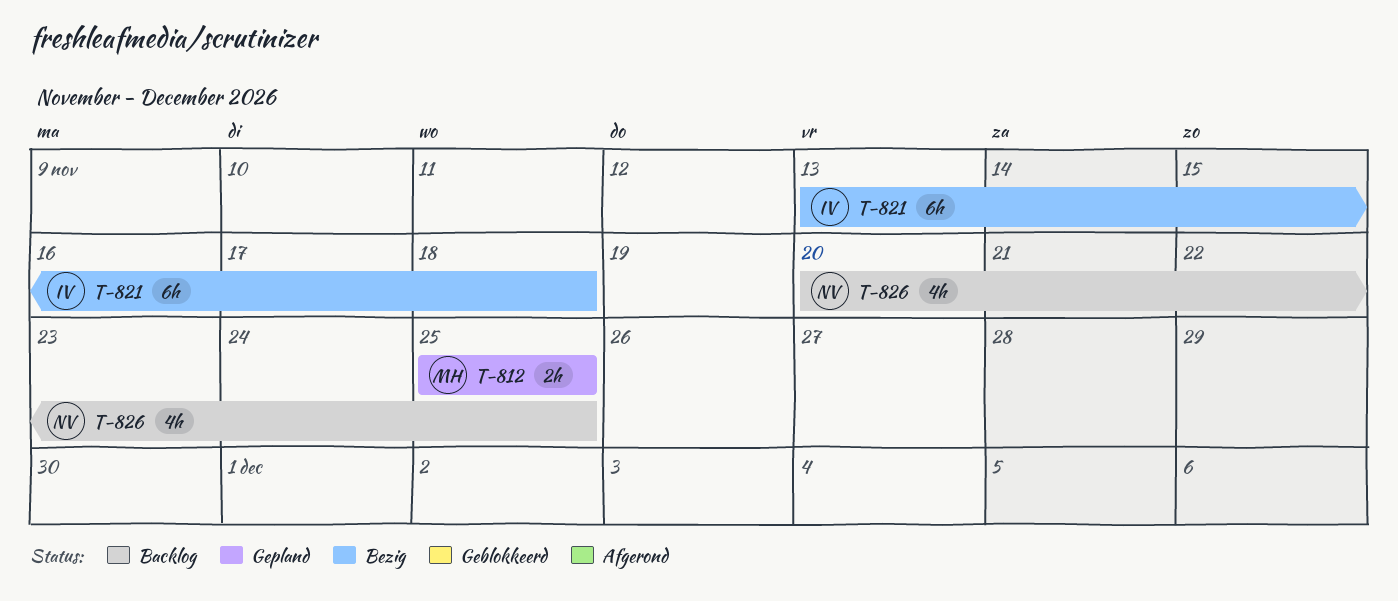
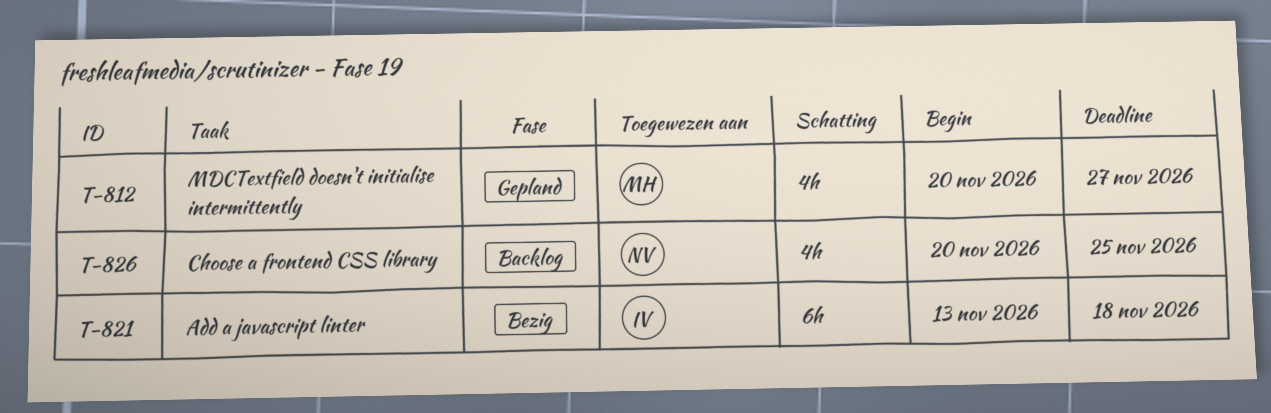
T-812, estimate: 2h -> 4h
T-812, start: Nov 25 -> Nov 20
T-812, due: Nov 25 -> Nov 27

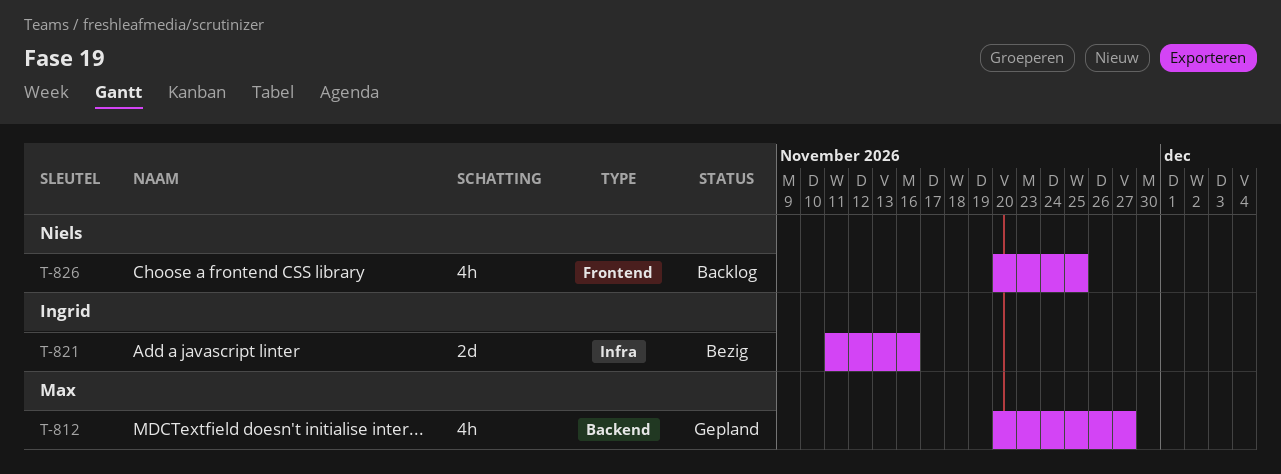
T-821, estimate: 6h -> 2d
T-821, start: Nov 13 -> Nov 11
T-821, due: Nov 18 -> Nov 16

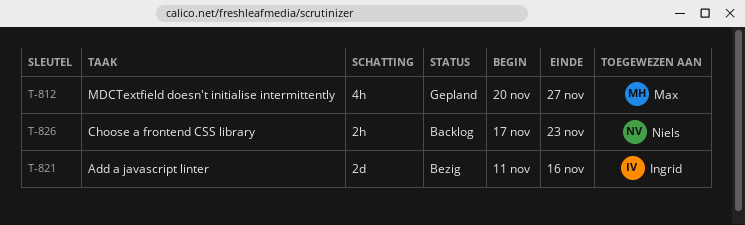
T-826, estimate: 4h -> 2h
T-826, start: Nov 20 -> Nov 17
T-826, due: Nov 25 -> Nov 23

